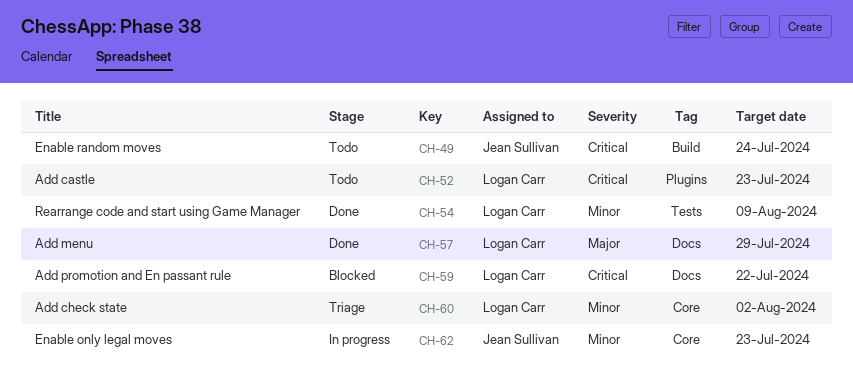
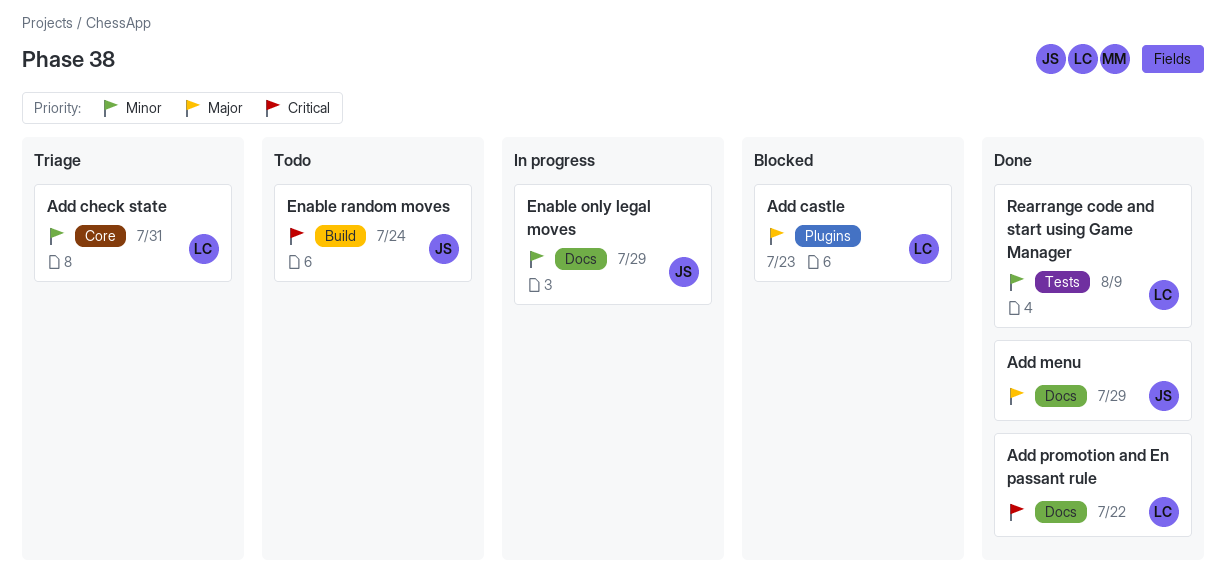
Add castle, status: Todo -> Blocked
Add castle, priority: Critical -> Major
Add check state, due: Aug 2 -> Jul 31
Add menu, owner: Logan Carr -> Jean Sullivan
Add promotion and En passant rule, status: Blocked -> Done
Enable only legal moves, label: Core -> Docs
Enable only legal moves, due: Jul 23 -> Jul 29

